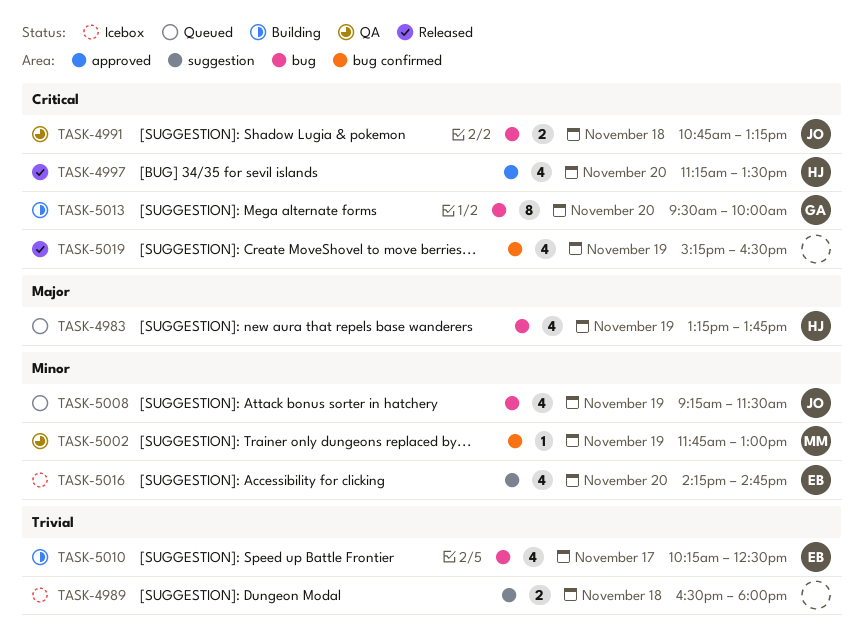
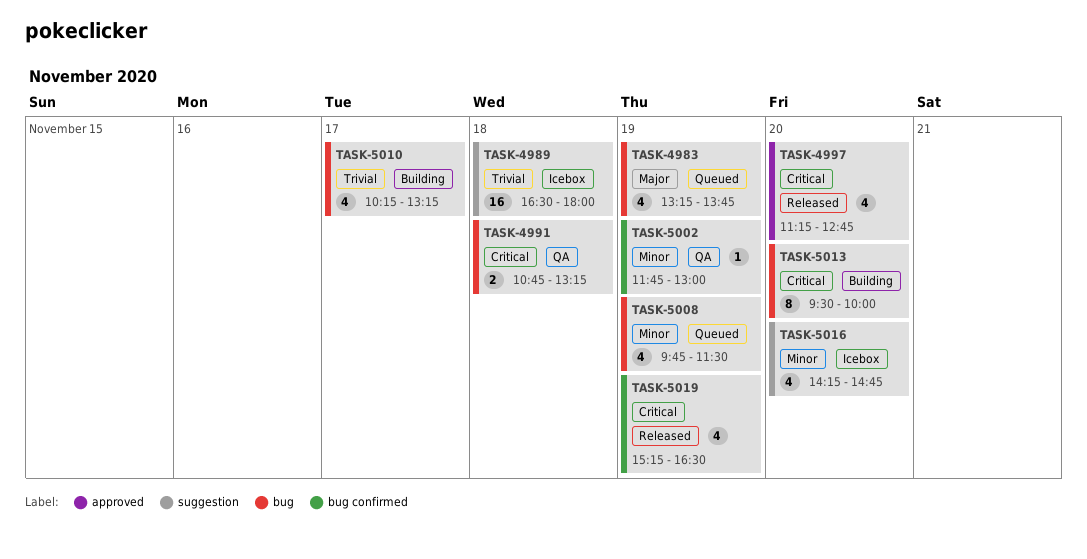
TASK-4989, estimate: 2 -> 16
TASK-4997, ends: 13:30 -> 12:45
TASK-5008, begins: 09:15 -> 09:45
TASK-5010, ends: 12:30 -> 13:15

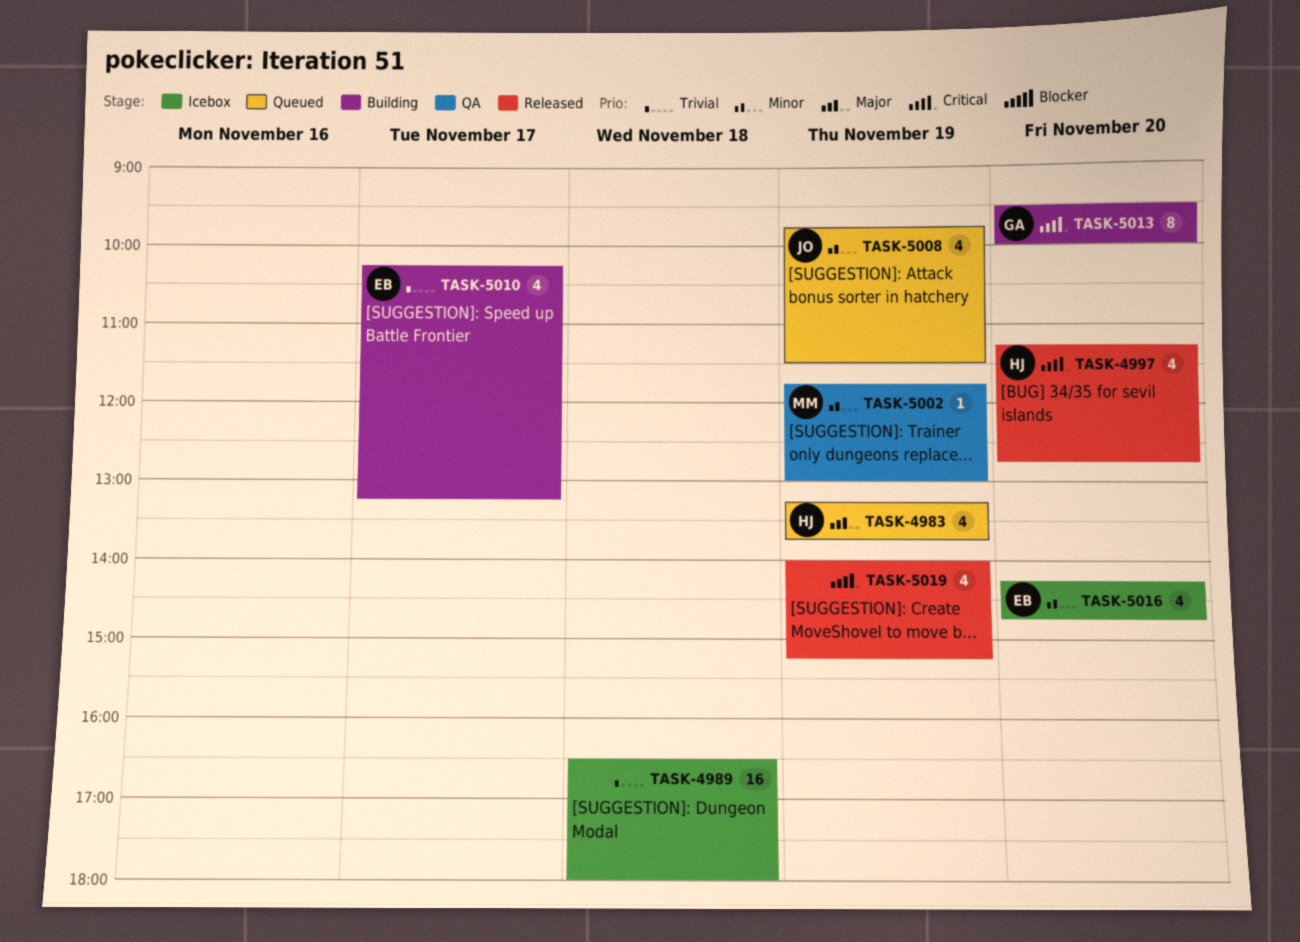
TASK-4991: present -> none
TASK-5019, begins: 15:15 -> 14:00
TASK-5019, ends: 16:30 -> 15:15

